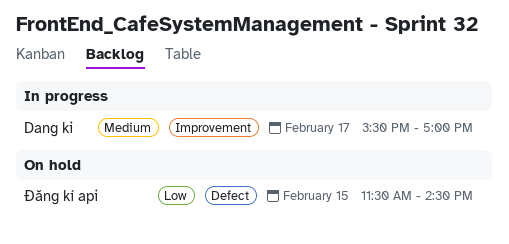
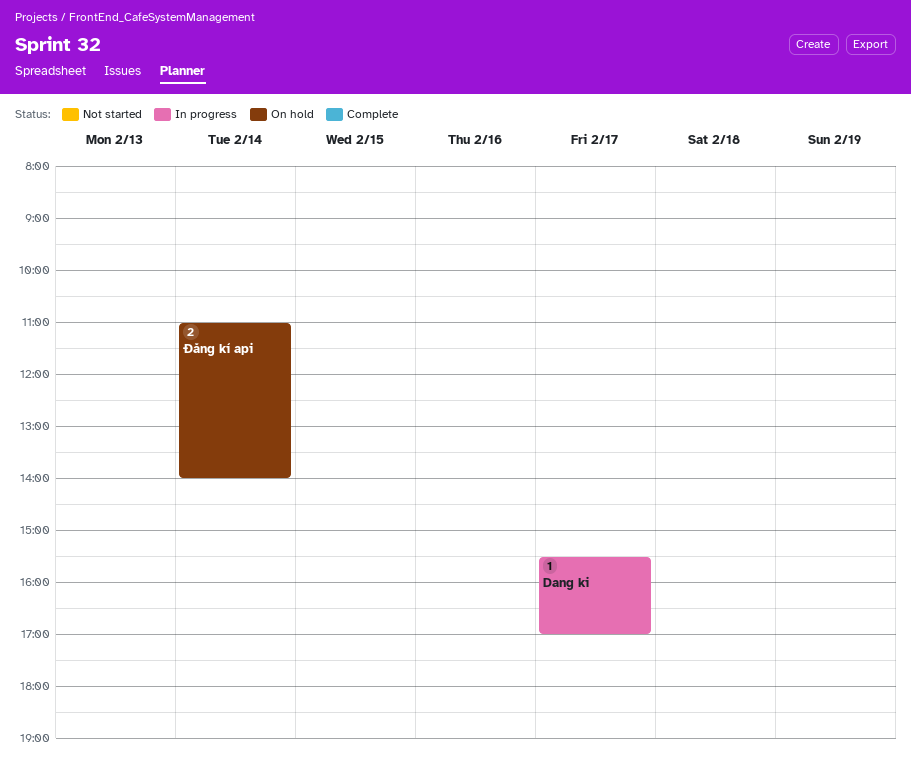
Đăng kí api, day: Feb 15 -> Feb 14
Đăng kí api, begins: 11:30 -> 11:00
Đăng kí api, ends: 14:30 -> 14:00

